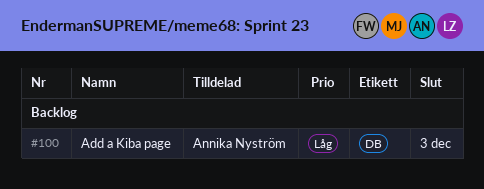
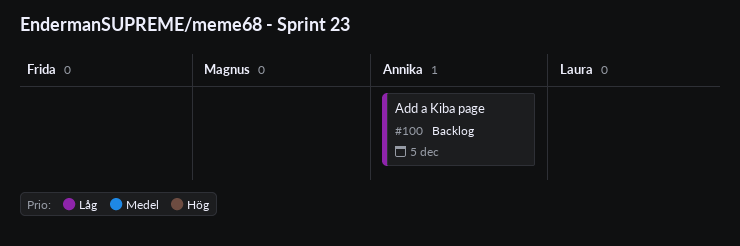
#100, due: Dec 3 -> Dec 5

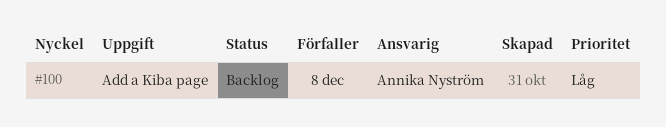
#100, due: Dec 5 -> Dec 8

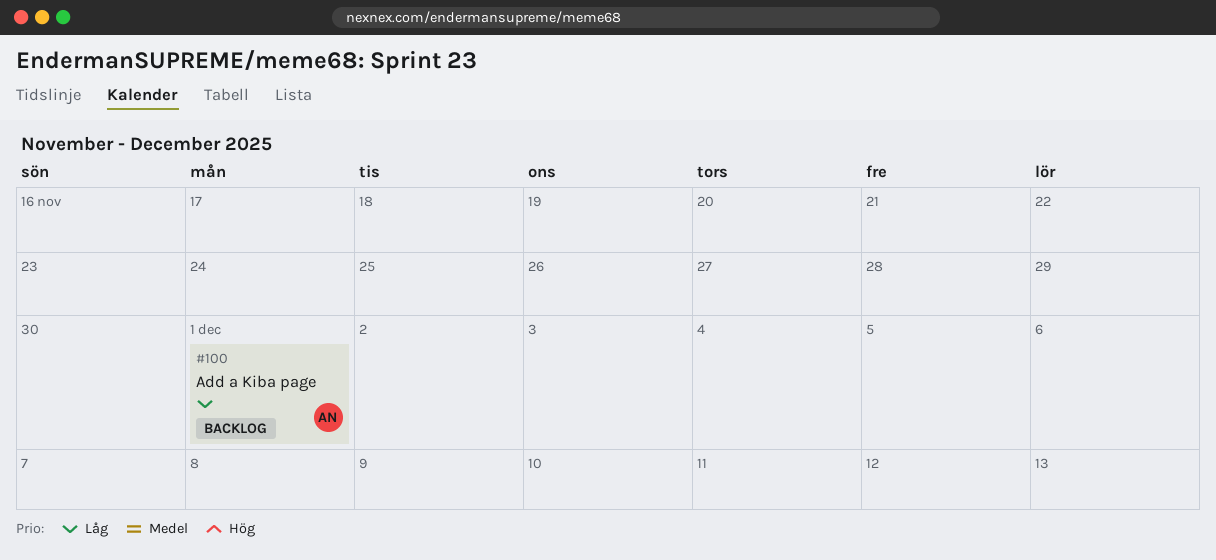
#100, due: Dec 8 -> Dec 1

